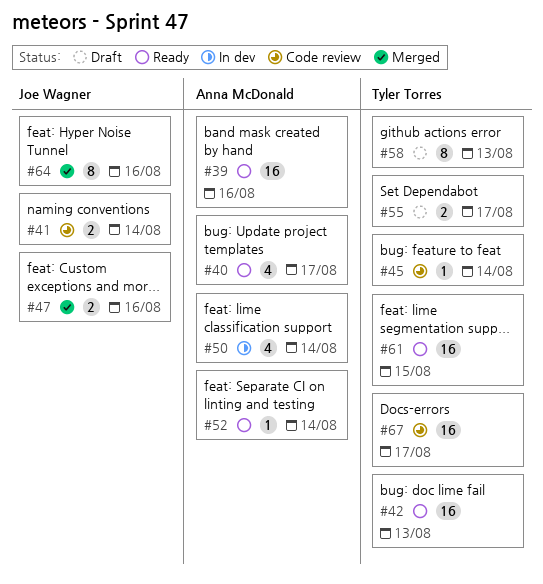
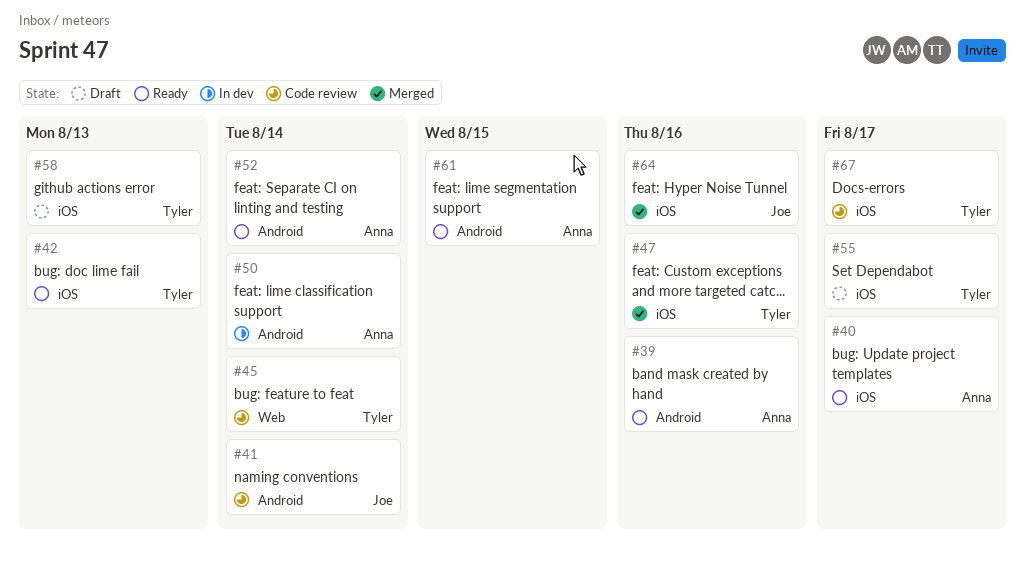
#47, owner: Joe Wagner -> Tyler Torres
#61, owner: Tyler Torres -> Anna McDonald

